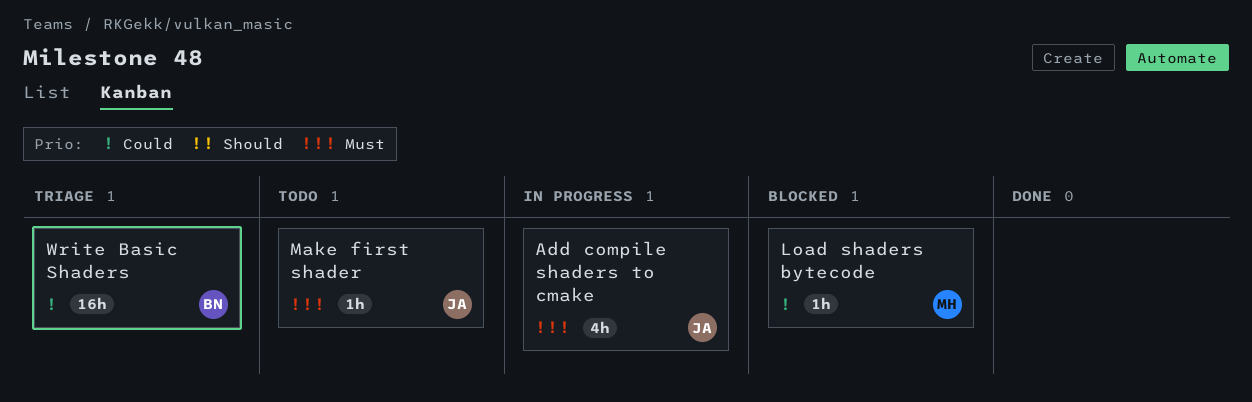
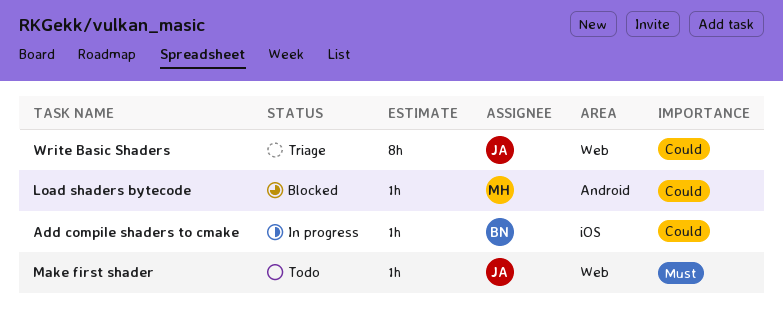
Add compile shaders to cmake, owner: JA -> BN
Add compile shaders to cmake, priority: Must -> Could
Add compile shaders to cmake, estimate: 4h -> 1h
Write Basic Shaders, owner: BN -> JA
Write Basic Shaders, estimate: 16h -> 8h

